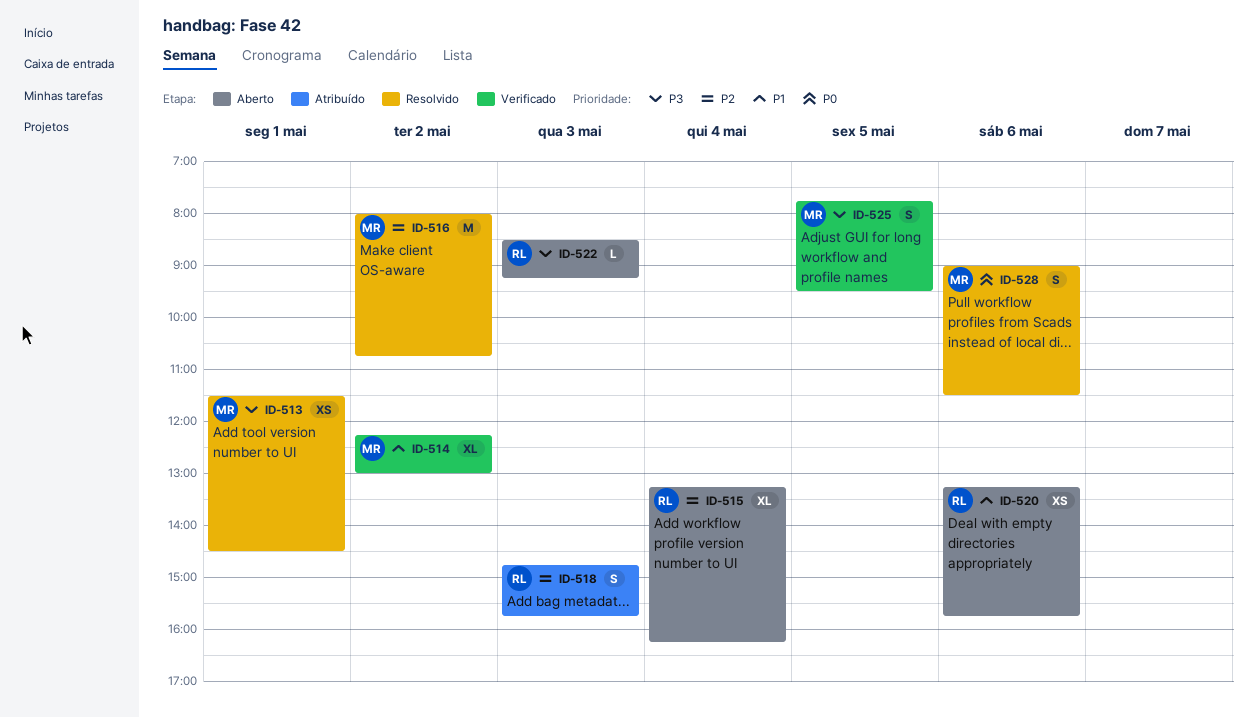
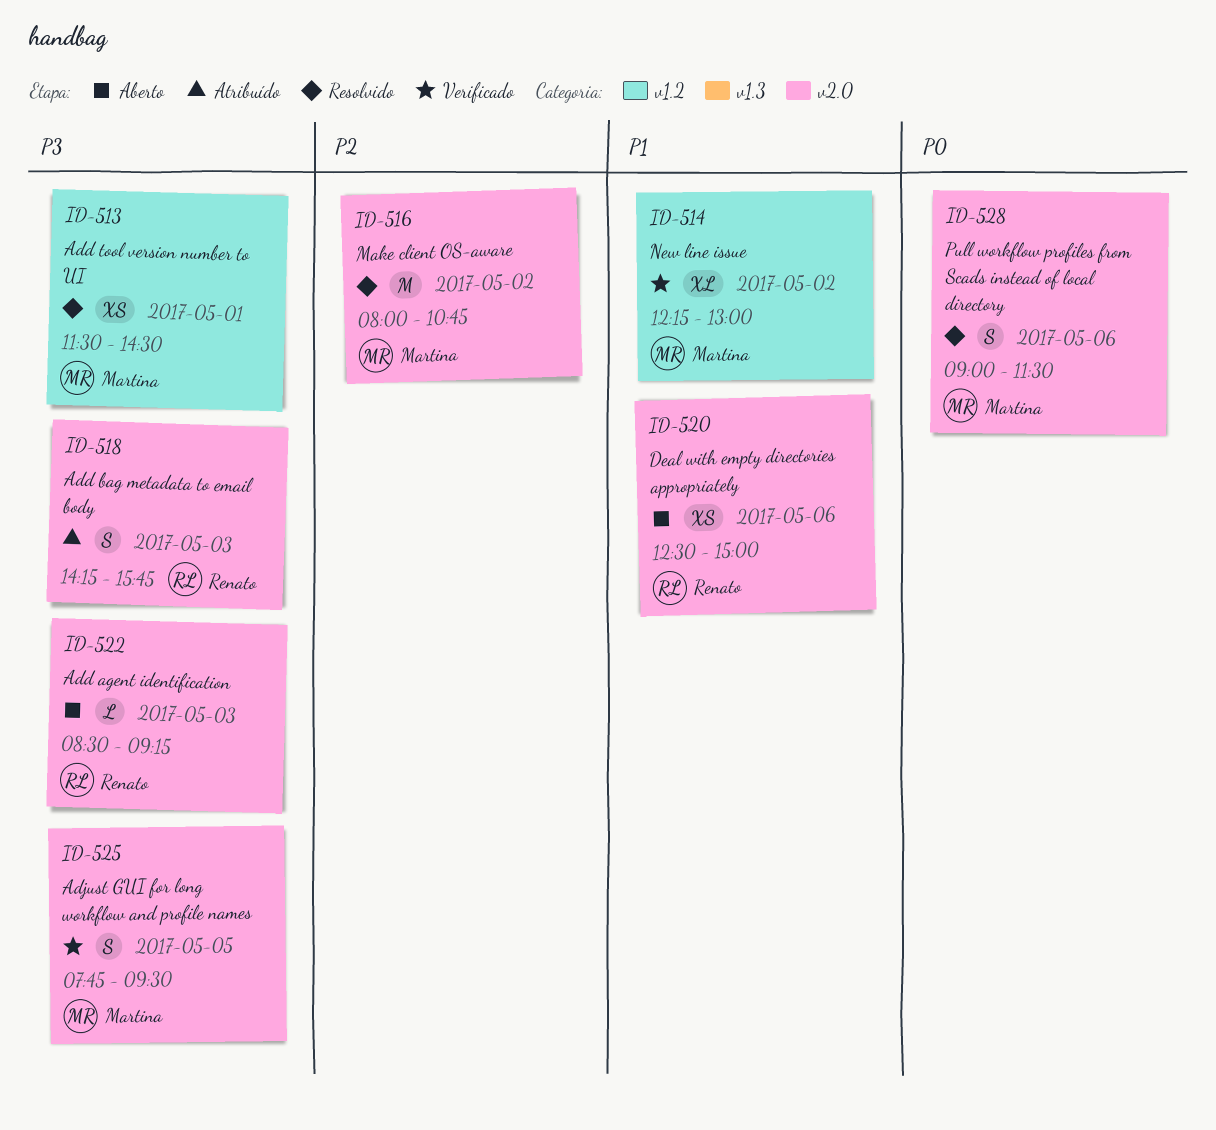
ID-515: present -> none
ID-518, priority: P2 -> P3
ID-518, begins: 14:45 -> 14:15
ID-520, begins: 13:15 -> 12:30
ID-520, ends: 15:45 -> 15:00

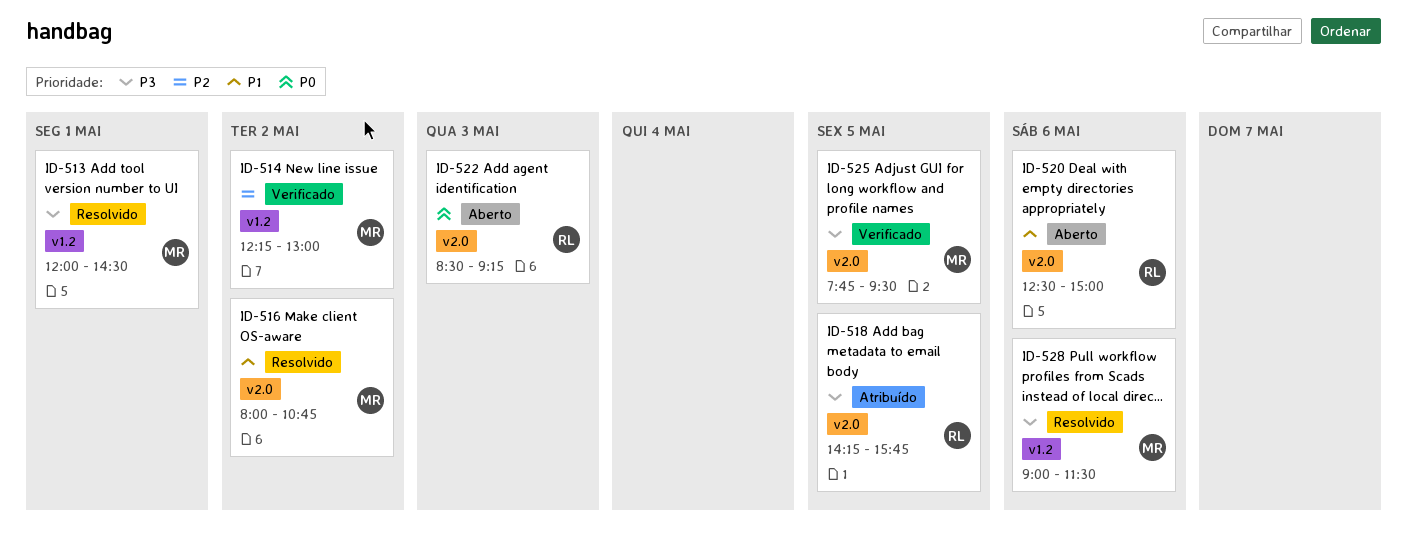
ID-513, begins: 11:30 -> 12:00
ID-514, priority: P1 -> P2
ID-516, priority: P2 -> P1
ID-518, day: May 3 -> May 5
ID-522, priority: P3 -> P0
ID-528, priority: P0 -> P3
ID-528, label: v2.0 -> v1.2

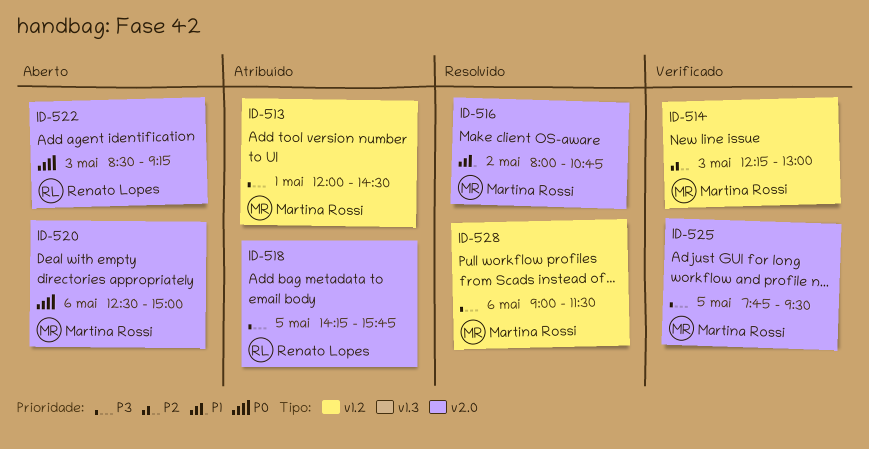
ID-513, status: Resolvido -> Atribuído
ID-514, day: May 2 -> May 3
ID-520, owner: Renato Lopes -> Martina Rossi
ID-520, priority: P1 -> P0

